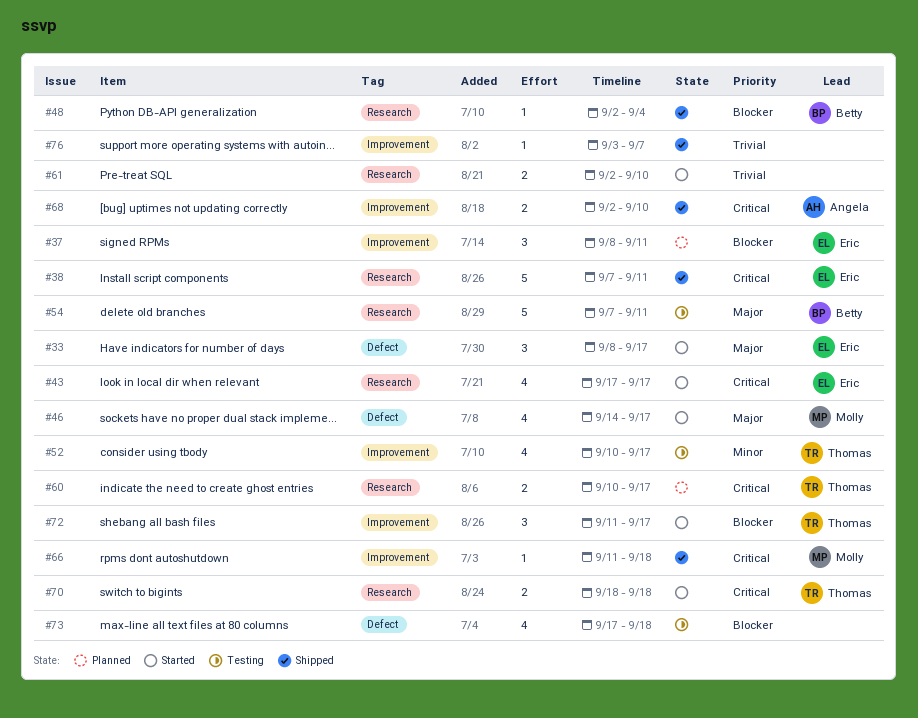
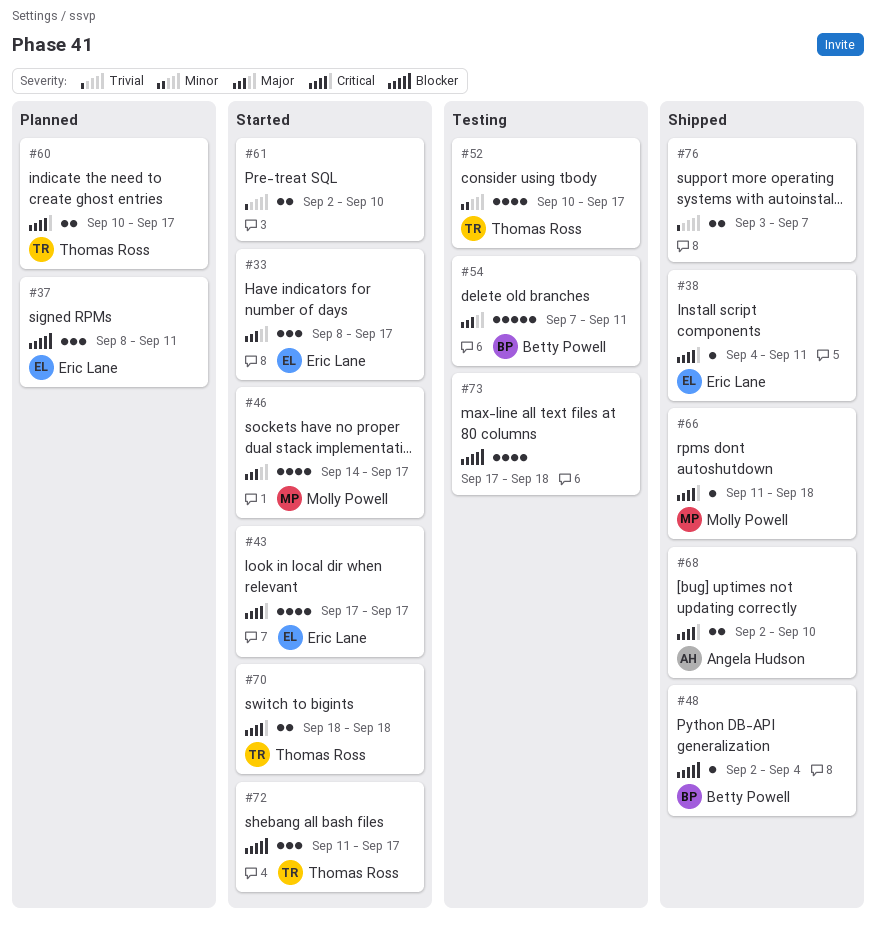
#38, estimate: 5 -> 1
#38, start: Sep 7 -> Sep 4
#76, estimate: 1 -> 2

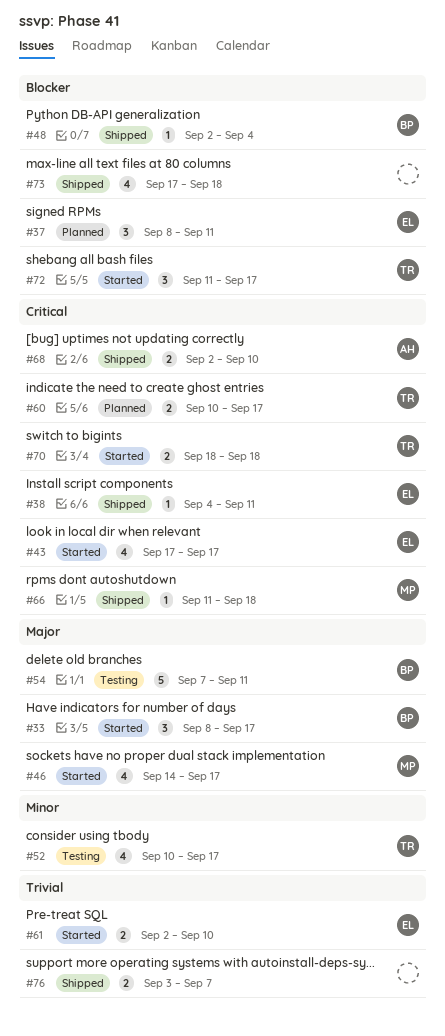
#33, owner: Eric Lane -> Betty Powell
#61, owner: none -> Eric Lane
#73, status: Testing -> Shipped

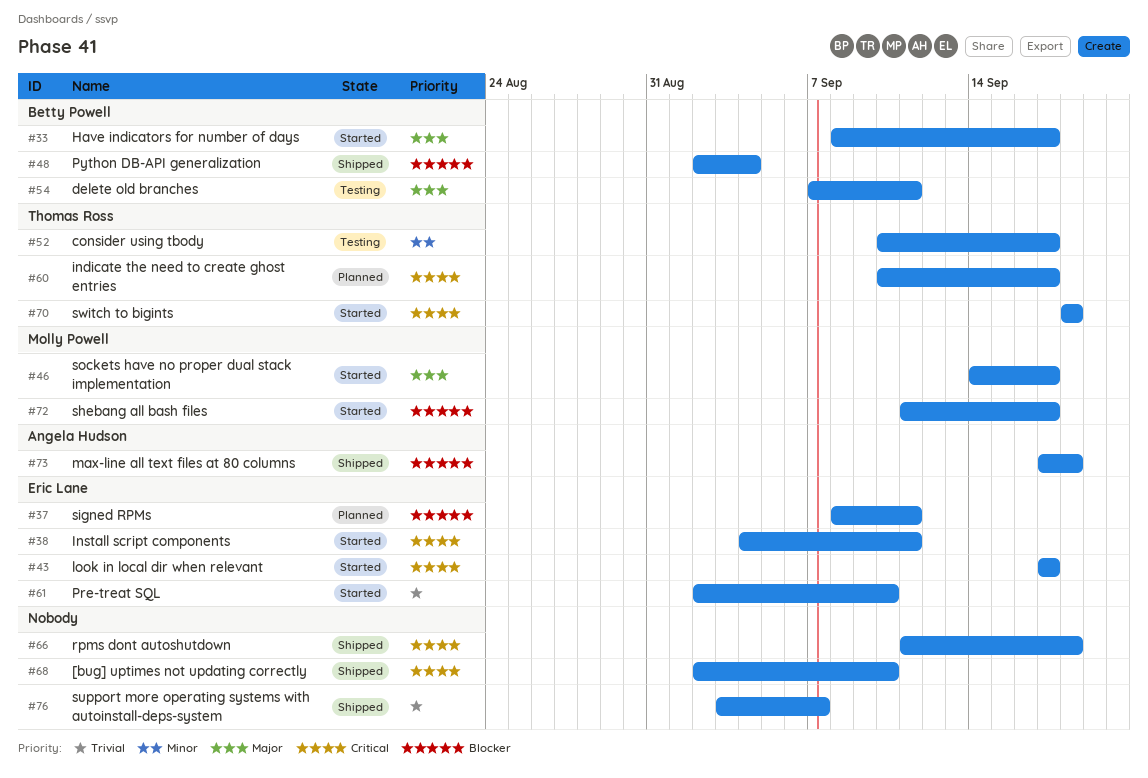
#38, status: Shipped -> Started
#66, owner: Molly Powell -> none
#68, owner: Angela Hudson -> none
#72, owner: Thomas Ross -> Molly Powell
#73, owner: none -> Angela Hudson

